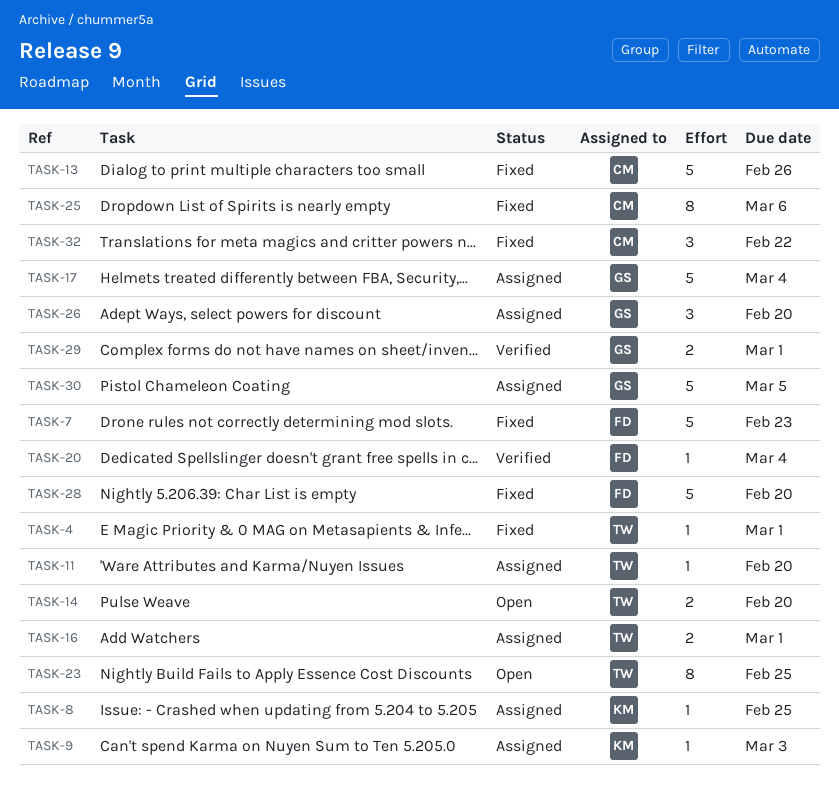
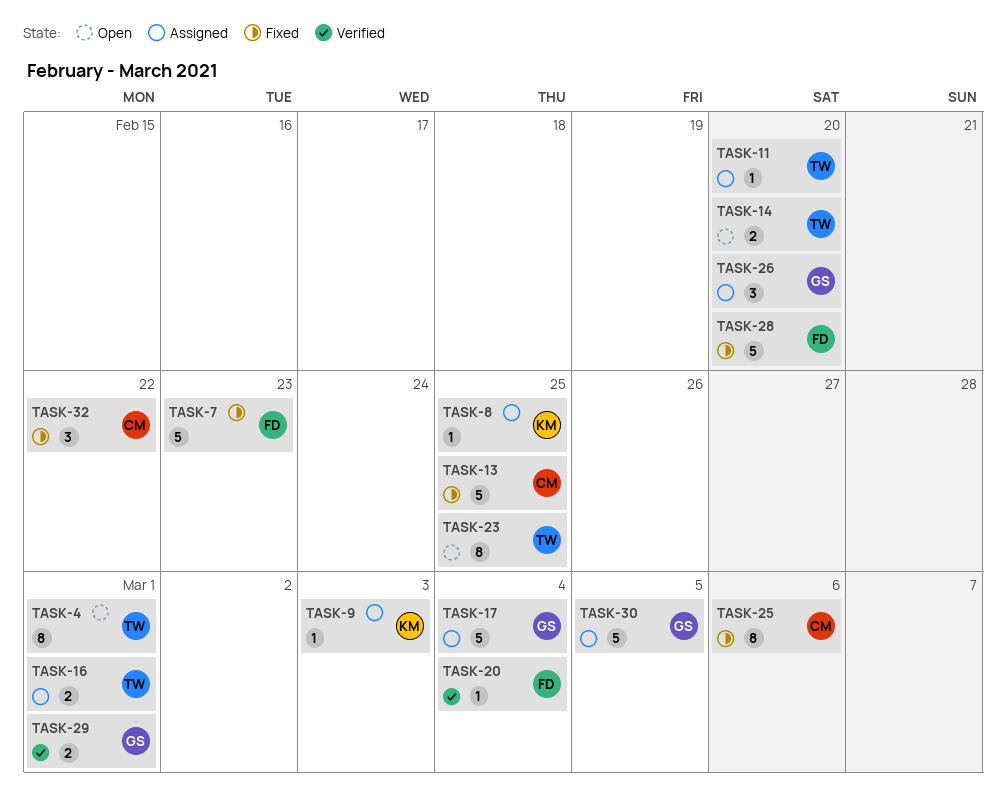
TASK-4, status: Fixed -> Open
TASK-4, estimate: 1 -> 8
TASK-13, due: Feb 26 -> Feb 25

